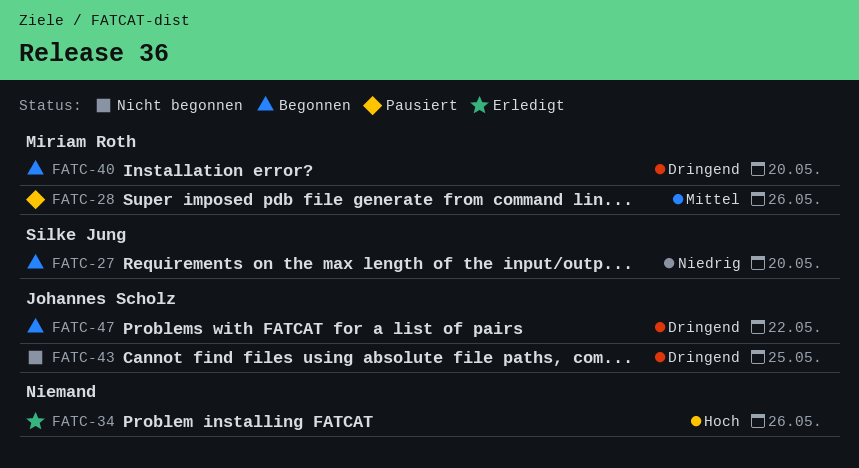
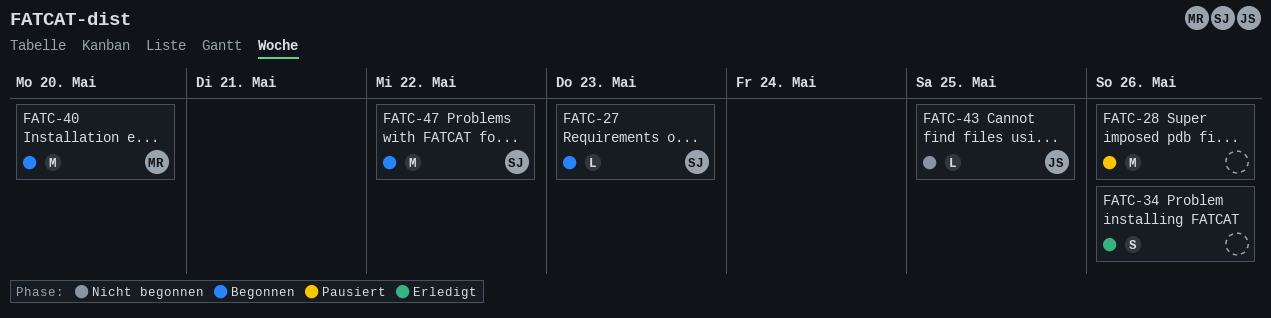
FATC-27, due: May 20 -> May 23
FATC-28, owner: Miriam Roth -> none
FATC-47, owner: Johannes Scholz -> Silke Jung

